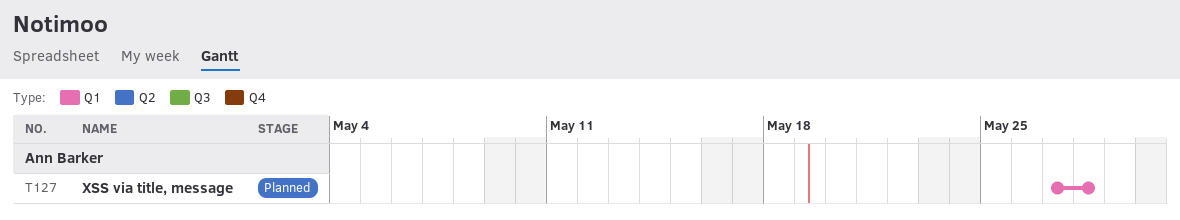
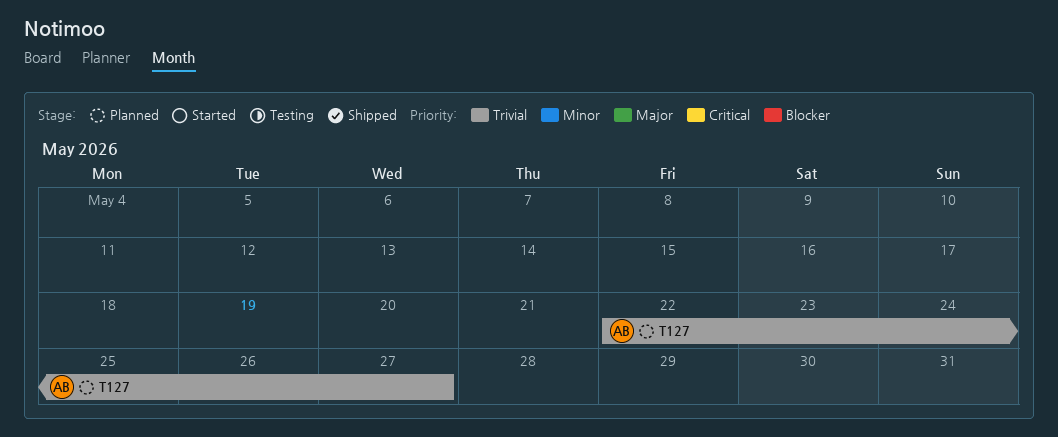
T127, start: May 27 -> May 22
T127, due: May 28 -> May 27

